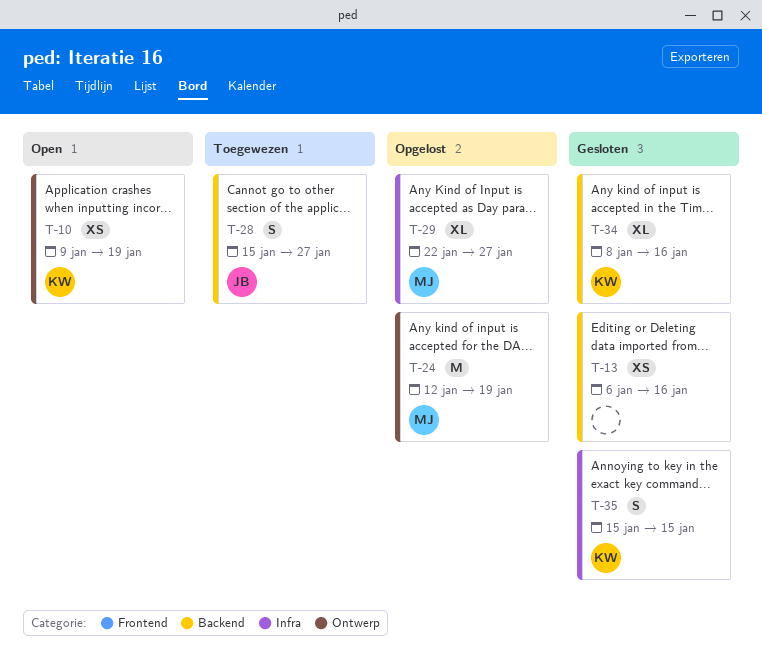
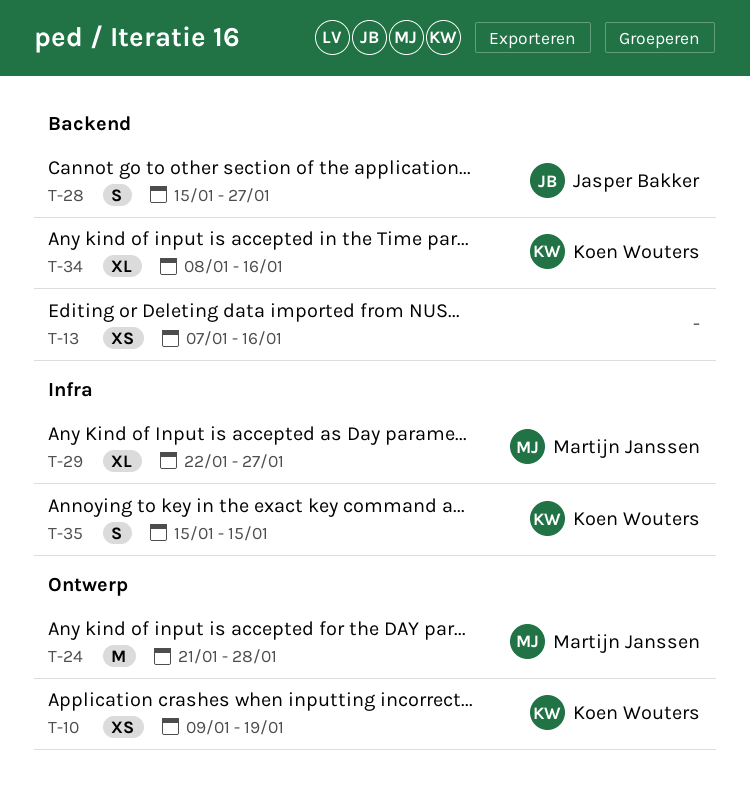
T-13, start: Jan 6 -> Jan 7
T-24, start: Jan 12 -> Jan 21
T-24, due: Jan 19 -> Jan 28

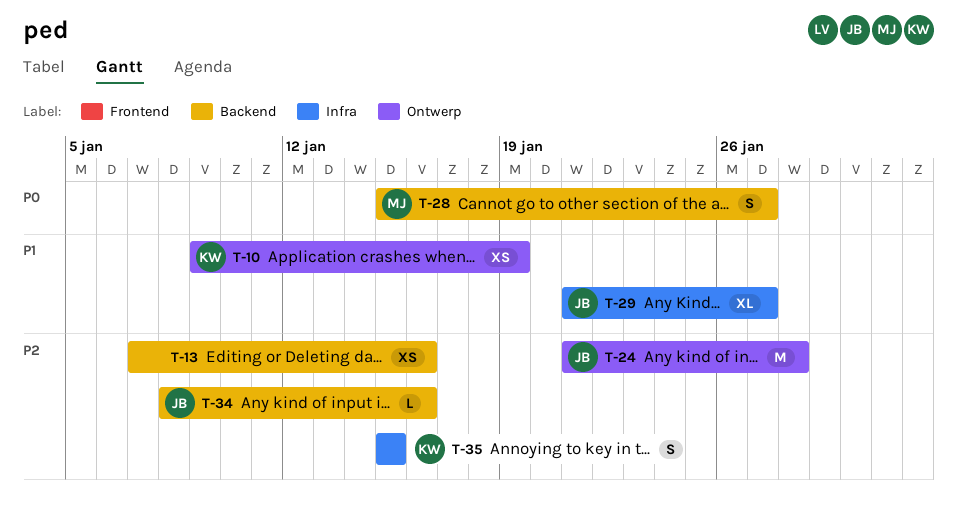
T-24, owner: Martijn Janssen -> Jasper Bakker
T-28, owner: Jasper Bakker -> Martijn Janssen
T-29, owner: Martijn Janssen -> Jasper Bakker
T-29, start: Jan 22 -> Jan 21
T-34, owner: Koen Wouters -> Jasper Bakker
T-34, estimate: XL -> L

